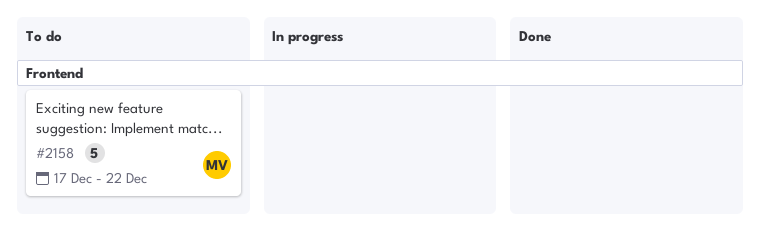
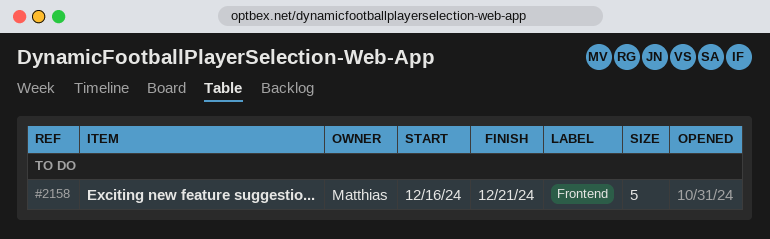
#2158, start: Dec 17 -> Dec 16
#2158, due: Dec 22 -> Dec 21

